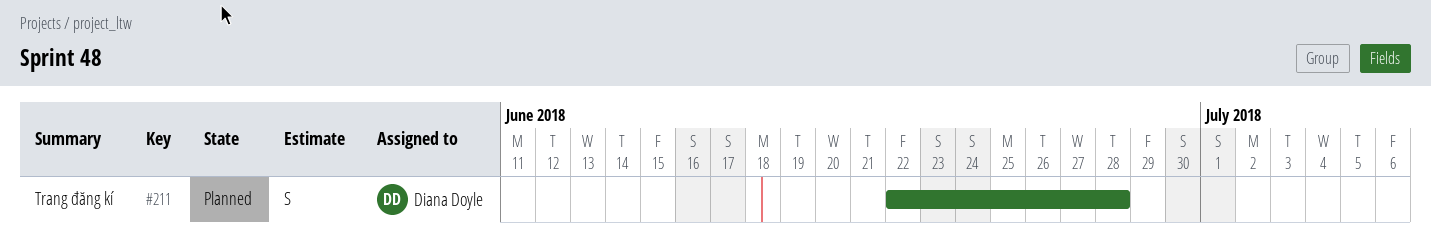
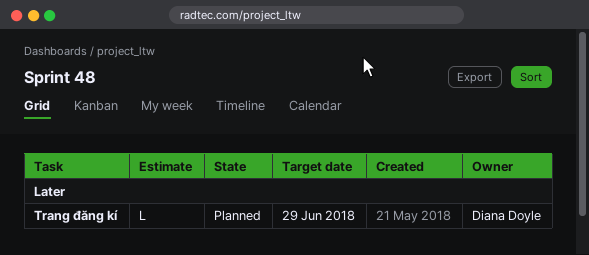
Trang đăng kí, estimate: S -> L
Trang đăng kí, due: Jun 28 -> Jun 29

